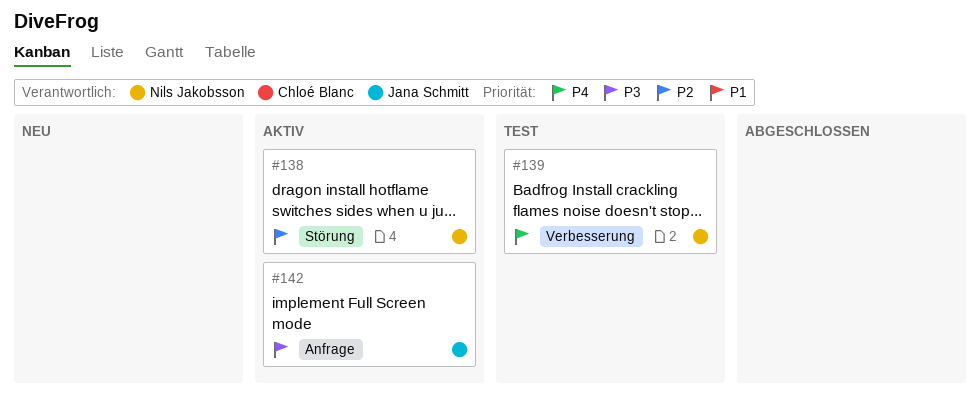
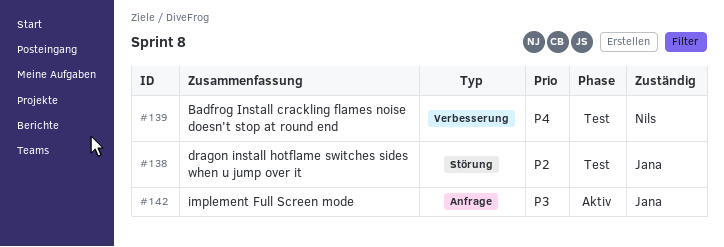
#138, status: Aktiv -> Test
#138, owner: Nils Jakobsson -> Jana Schmitt

